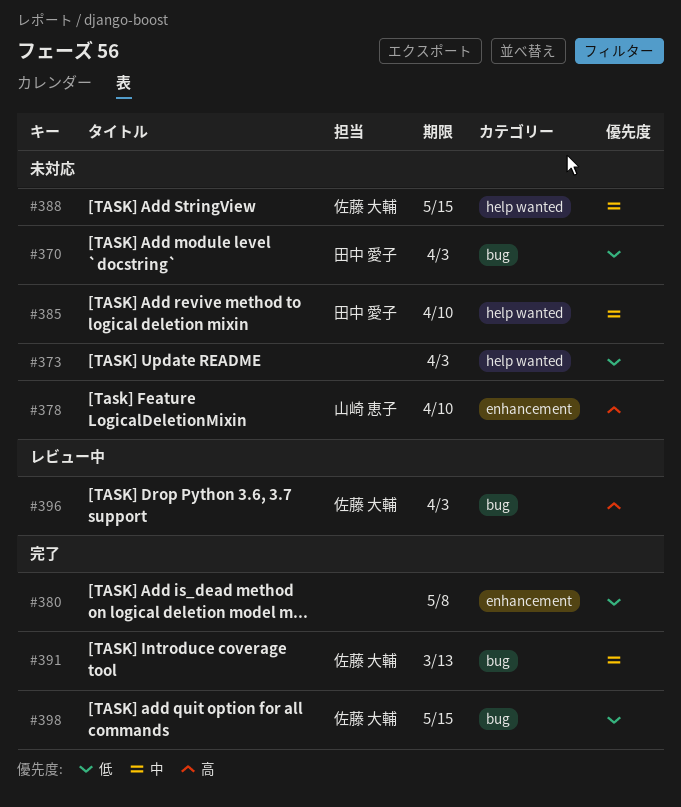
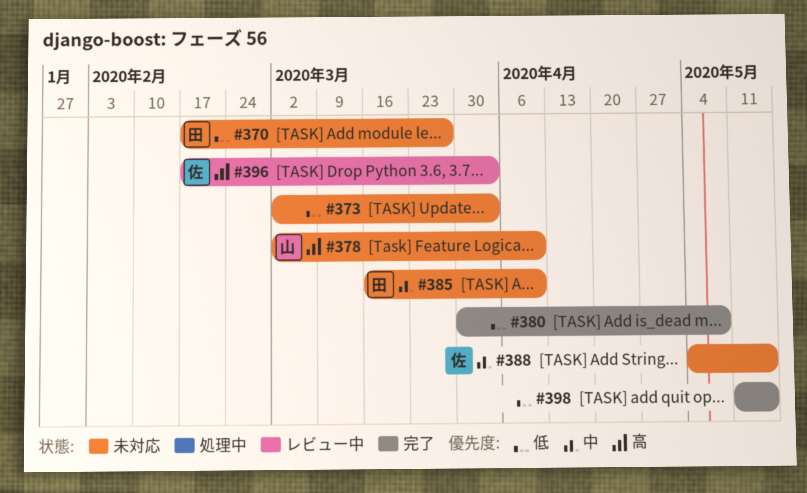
#370, due: Apr 3 -> Mar 27
#391: present -> none
#398, owner: 佐藤 大輔 -> none

